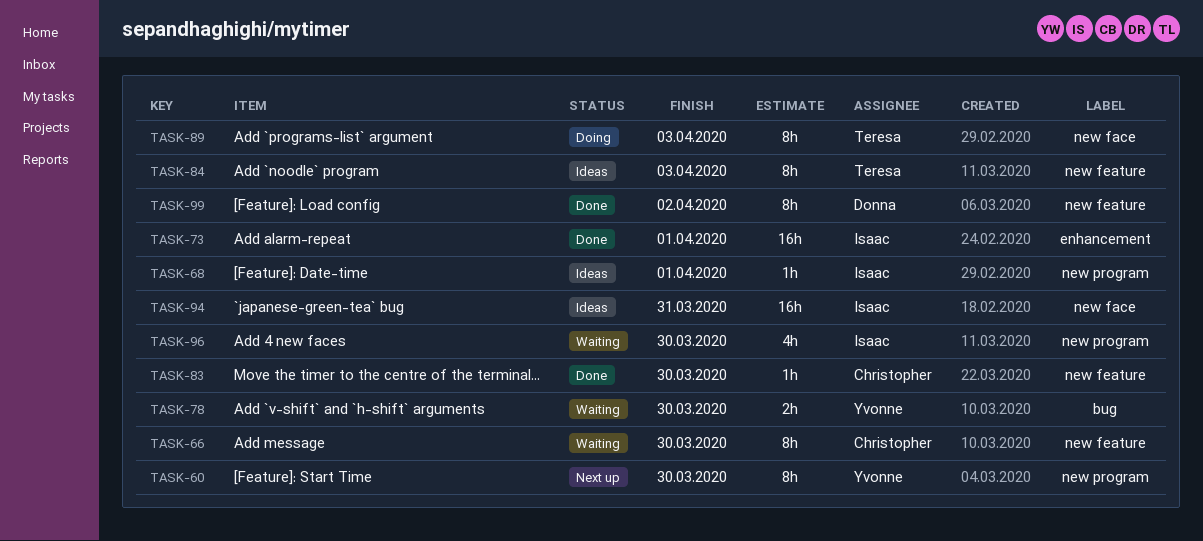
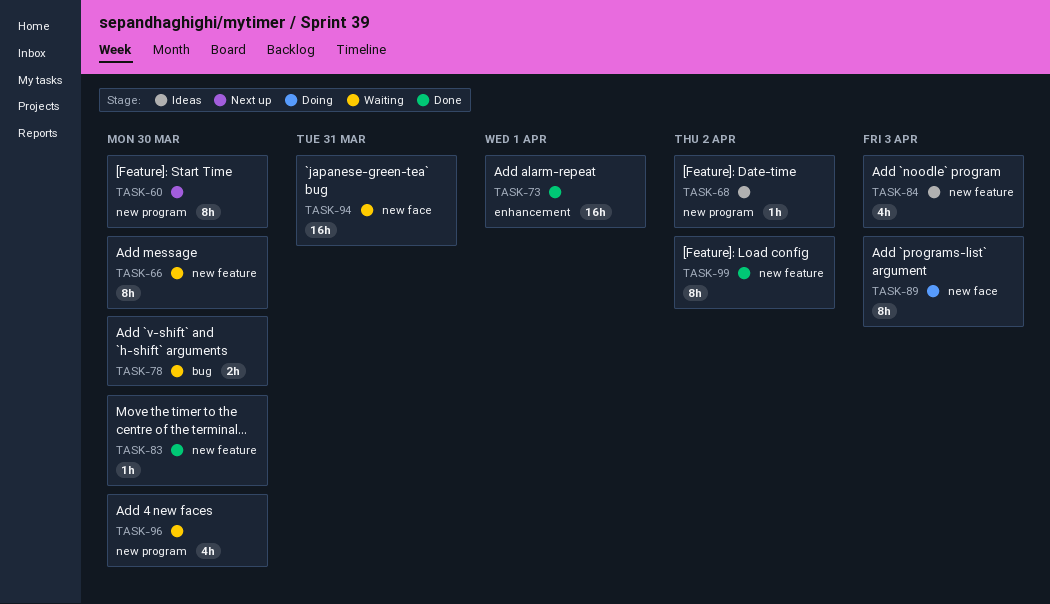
TASK-68, due: Apr 1 -> Apr 2
TASK-84, estimate: 8h -> 4h
TASK-94, status: Ideas -> Waiting

